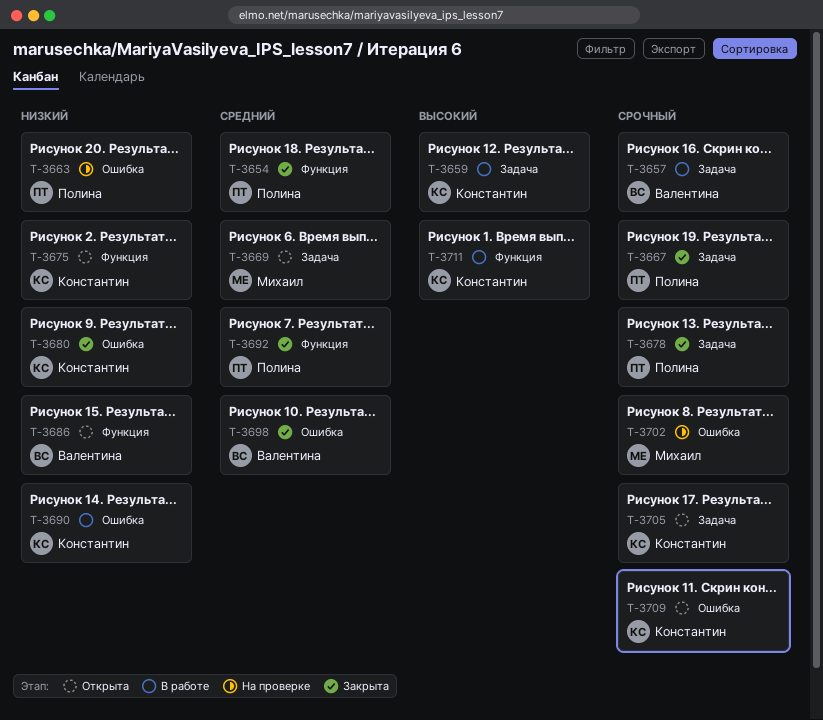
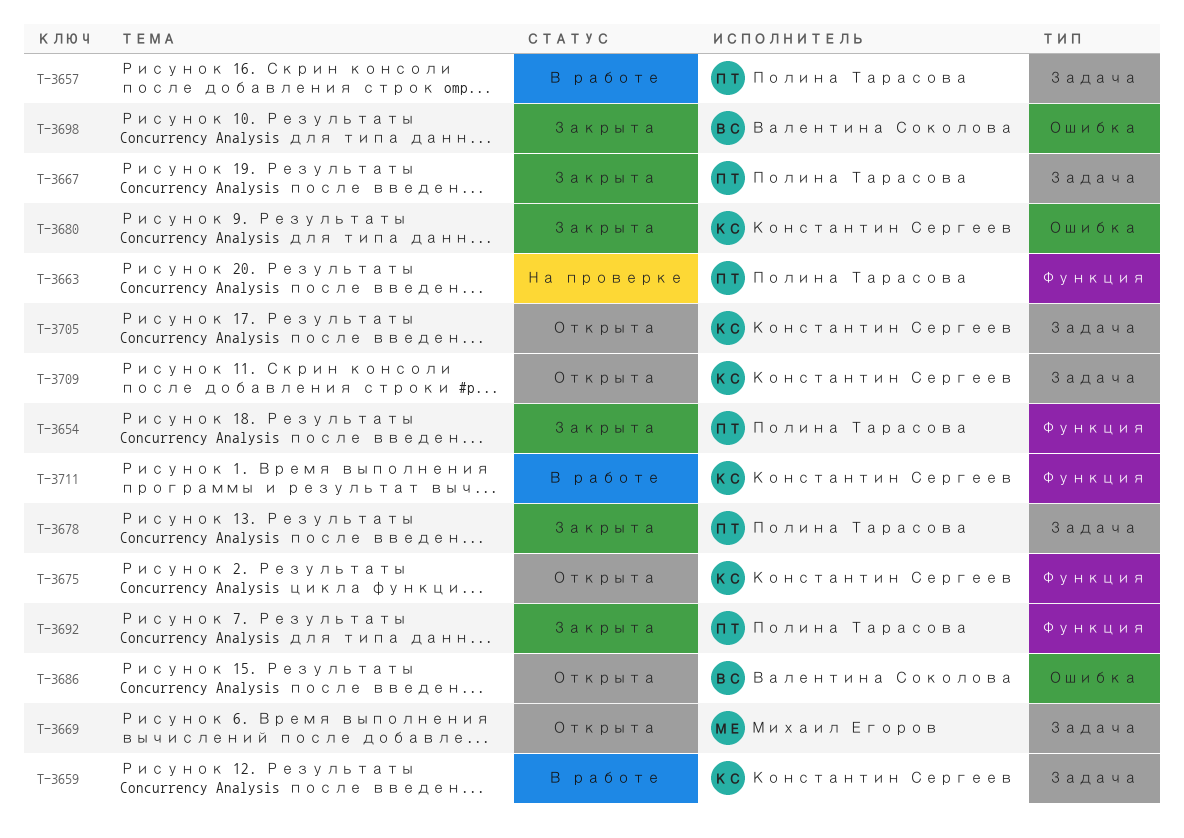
T-3657, owner: Валентина Соколова -> Полина Тарасова
T-3663, label: Ошибка -> Функция
T-3686, label: Функция -> Ошибка
T-3690: present -> none
T-3702: present -> none
T-3709, label: Ошибка -> Задача

